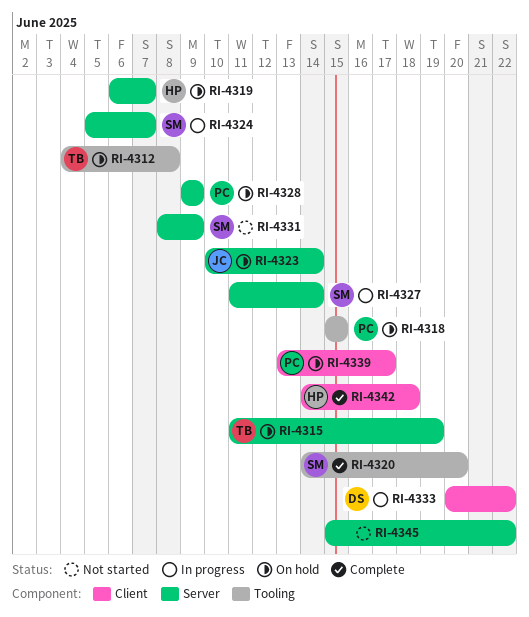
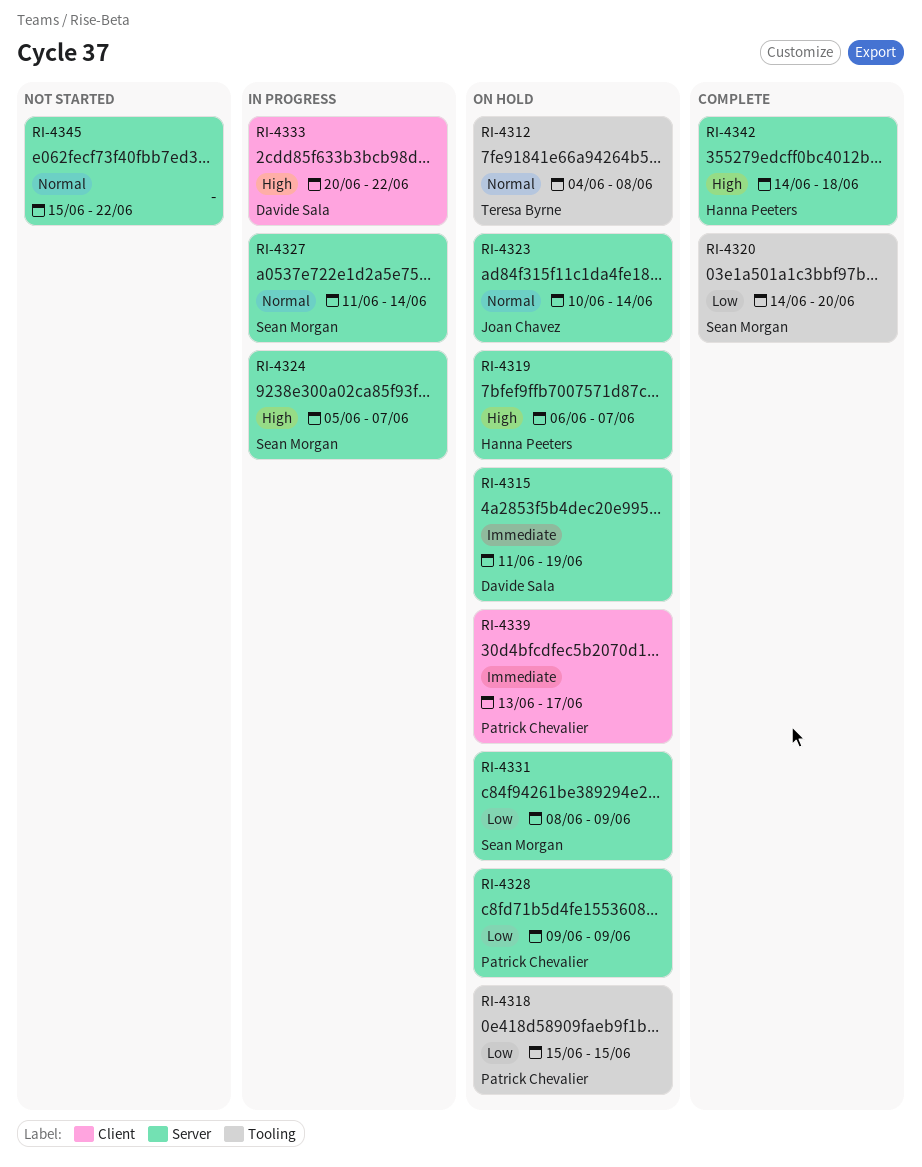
RI-4315, owner: Teresa Byrne -> Davide Sala
RI-4331, status: Not started -> On hold
RI-4342, label: Client -> Server

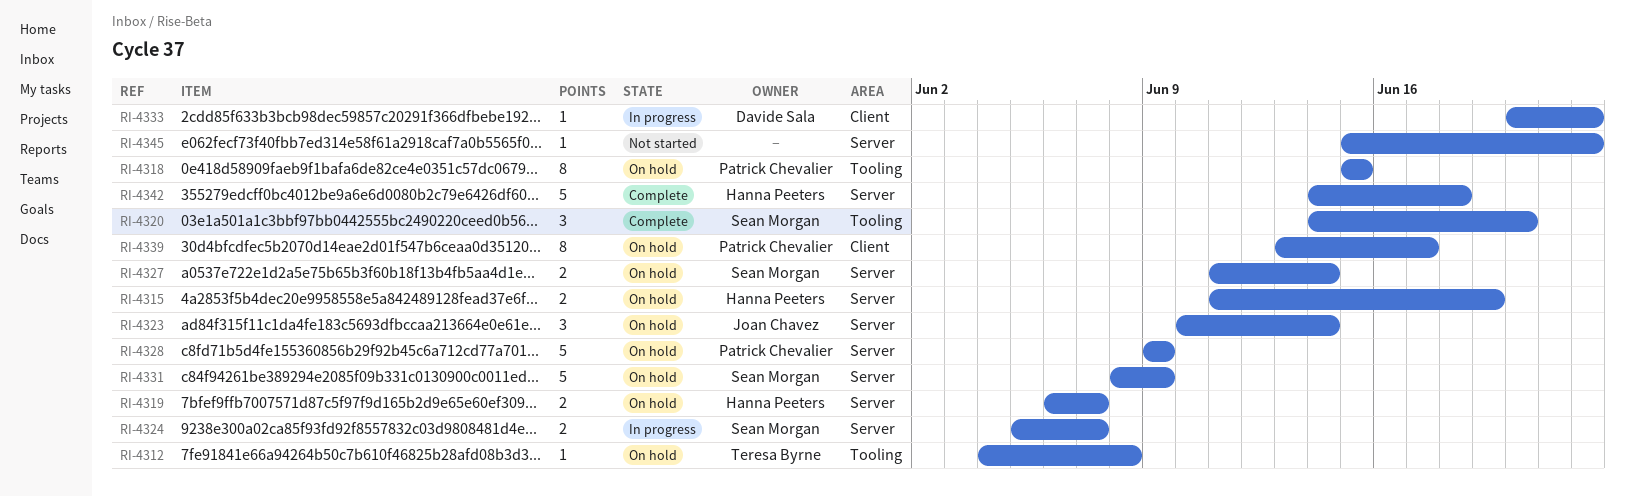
RI-4315, owner: Davide Sala -> Hanna Peeters
RI-4327, status: In progress -> On hold

